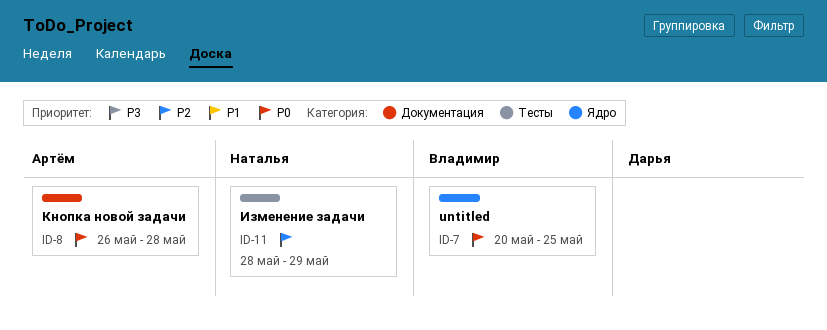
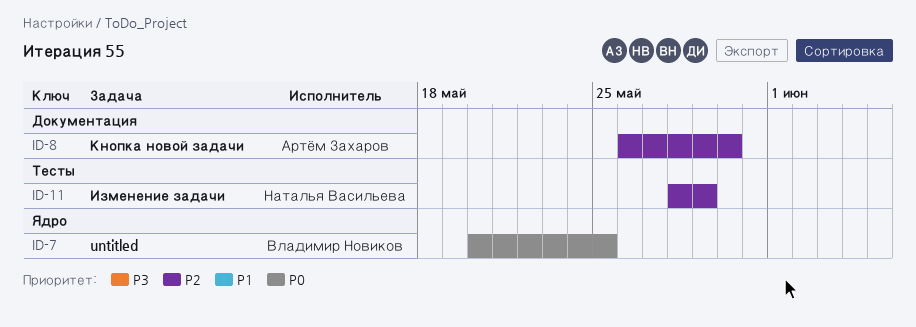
ID-8, priority: P0 -> P2
ID-8, due: May 28 -> May 30

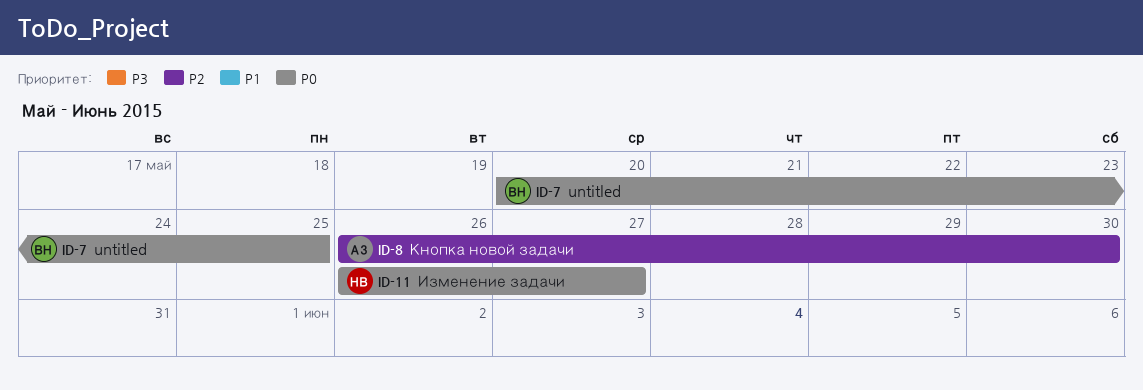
ID-11, priority: P2 -> P0
ID-11, start: May 28 -> May 26
ID-11, due: May 29 -> May 27

